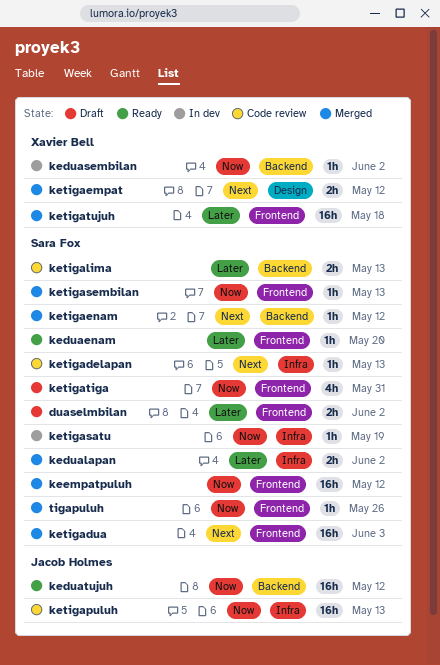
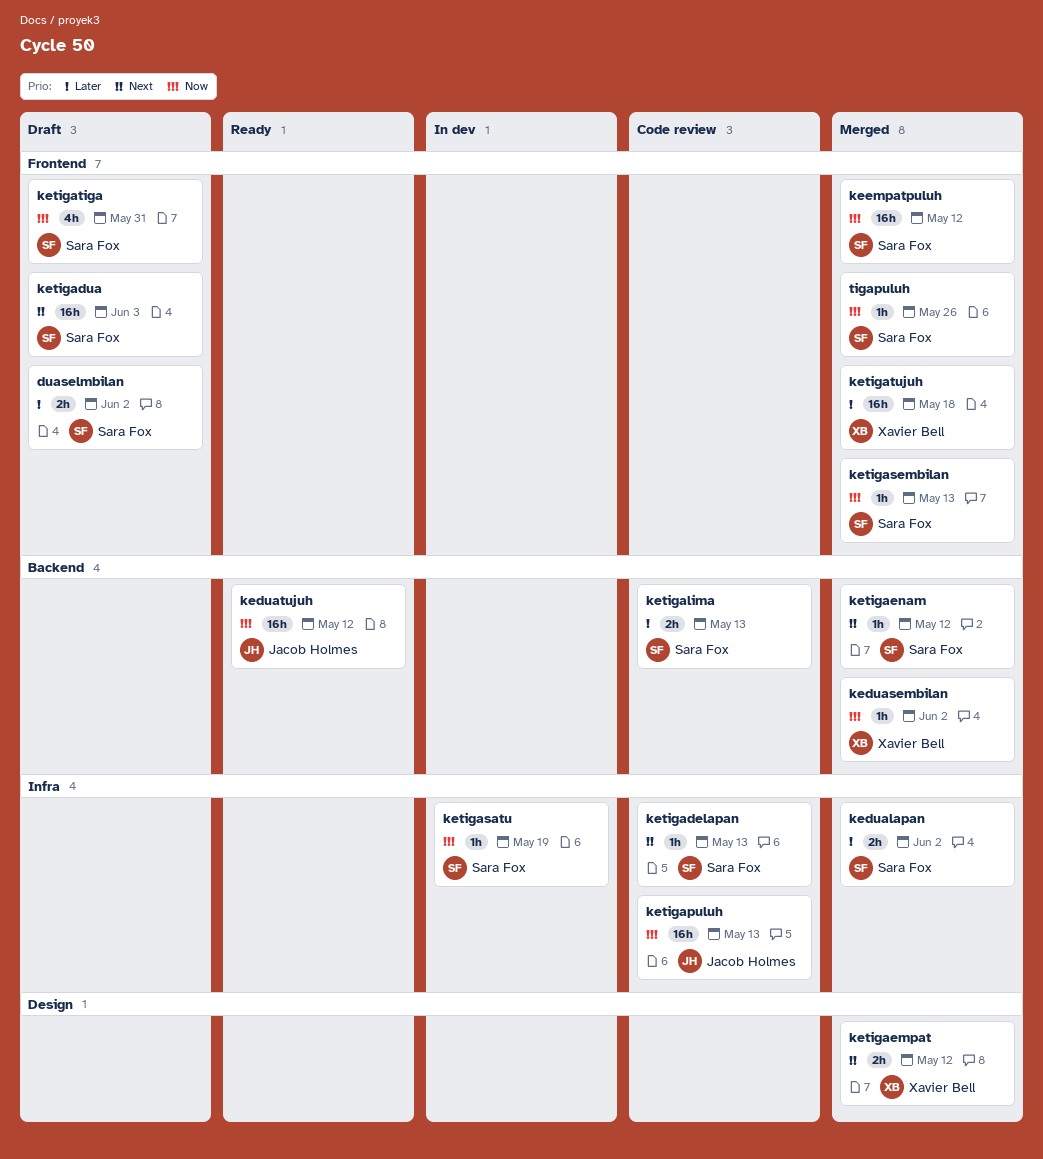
keduaenam: present -> none
keduasembilan, status: In dev -> Merged
ketigadua, status: Merged -> Draft

